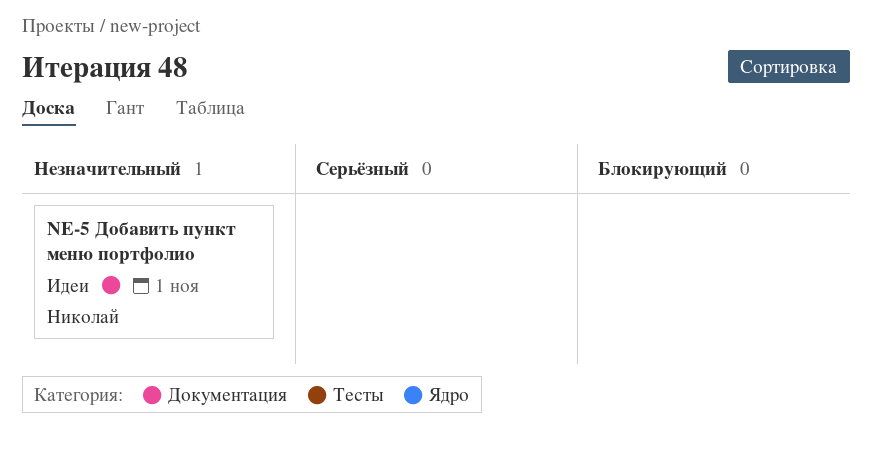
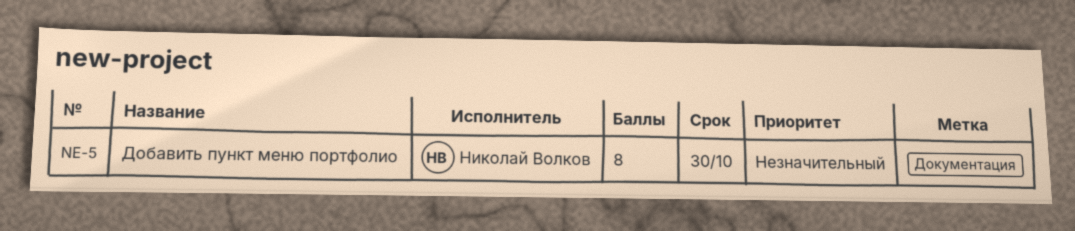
NE-5, due: Nov 1 -> Oct 30

